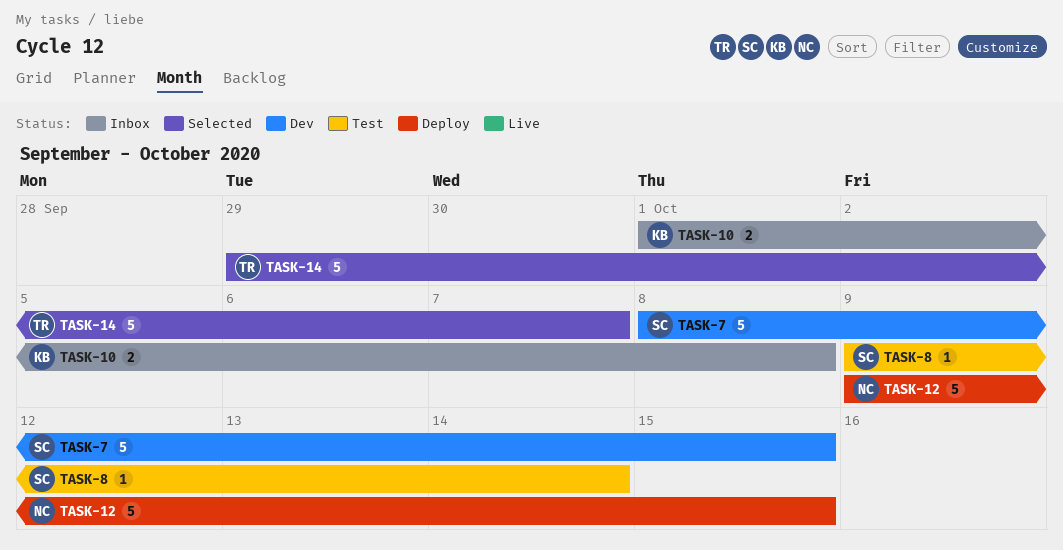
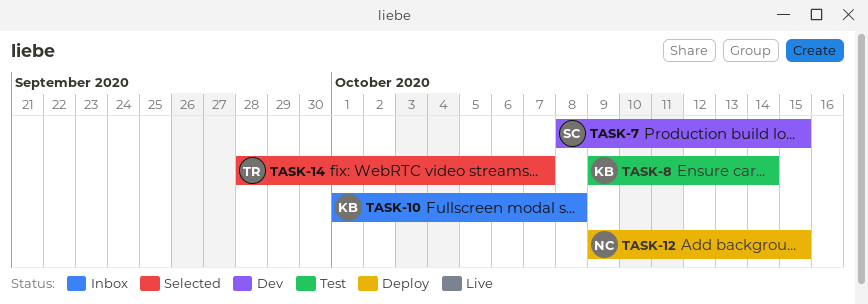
TASK-8, owner: SC -> KB
TASK-14, start: Sep 29 -> Sep 28

